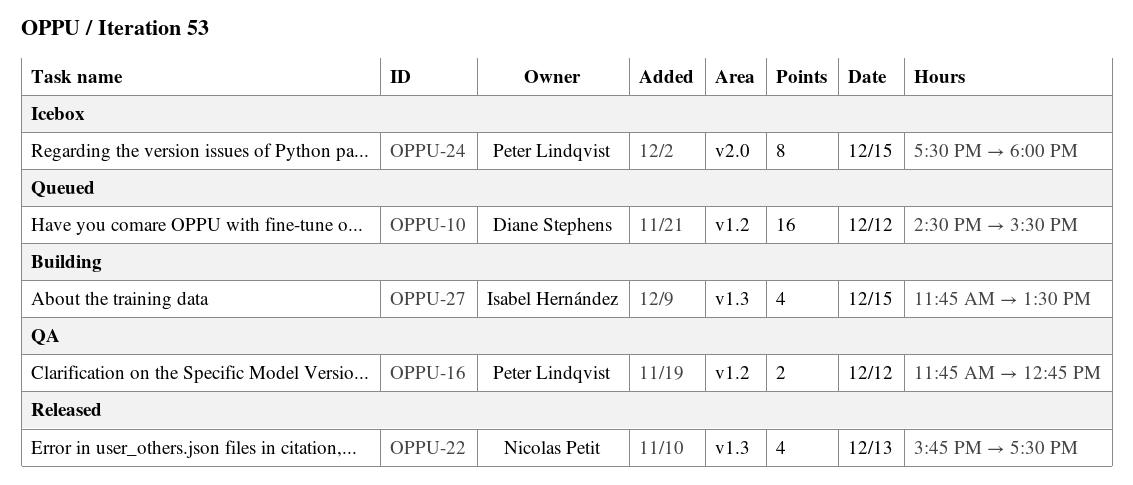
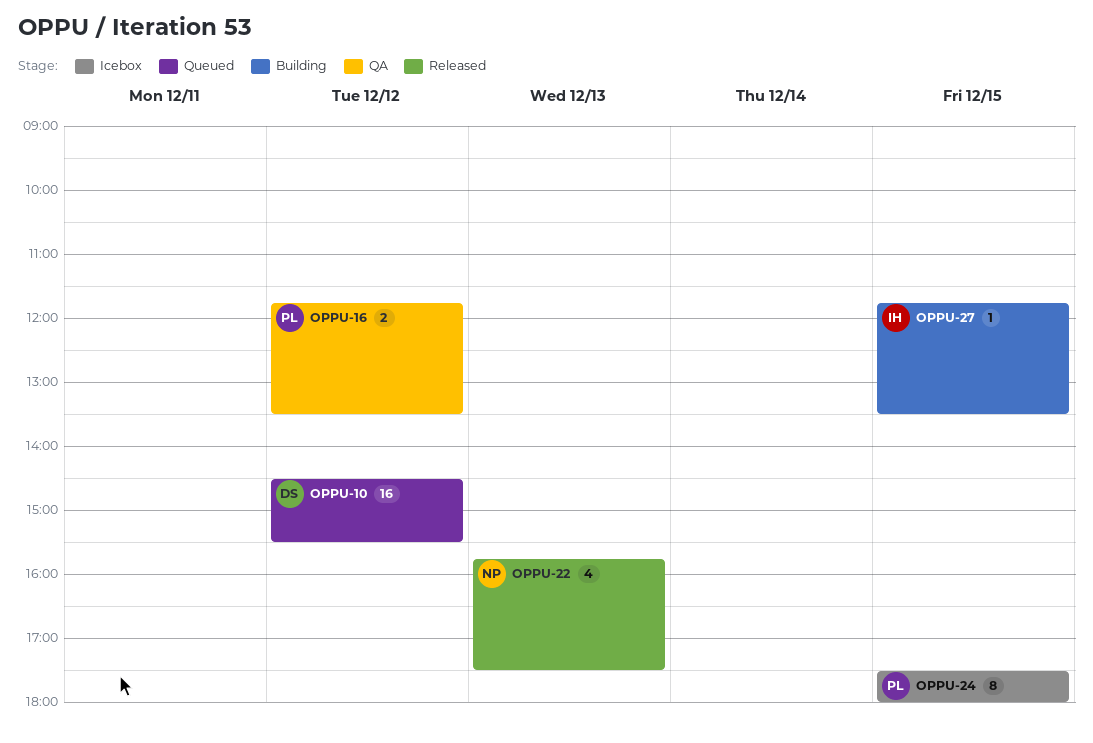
OPPU-16, ends: 12:45 -> 13:30
OPPU-27, estimate: 4 -> 1

